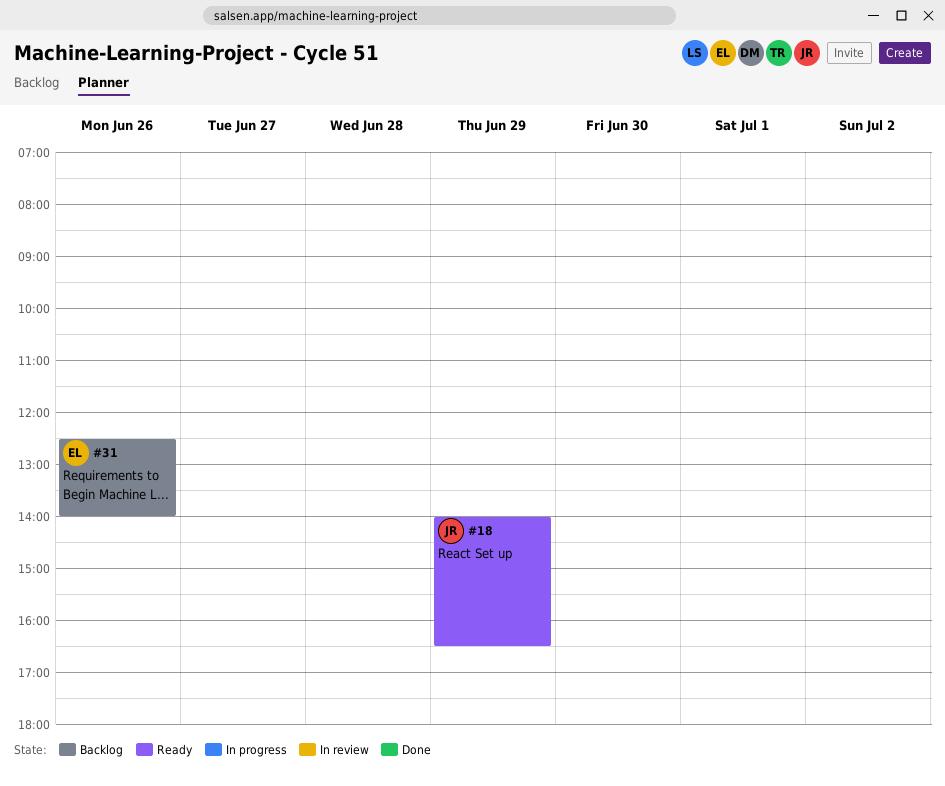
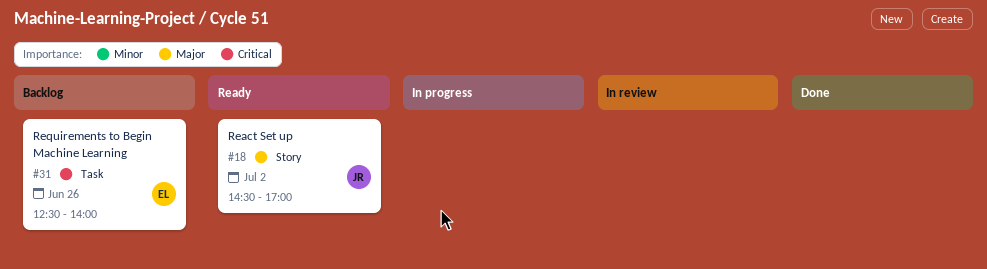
#18, day: Jun 29 -> Jul 2
#18, begins: 14:00 -> 14:30
#18, ends: 16:30 -> 17:00

